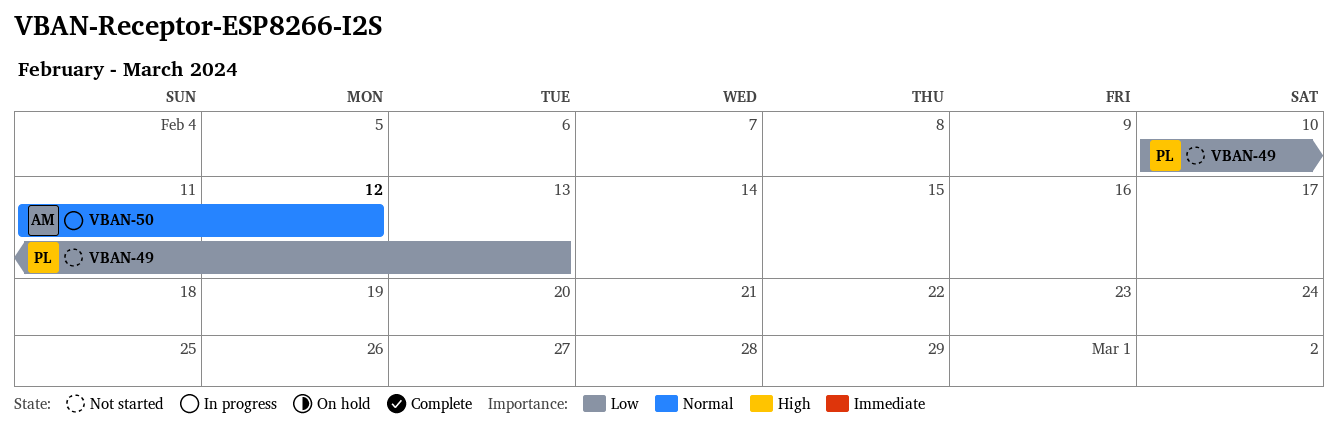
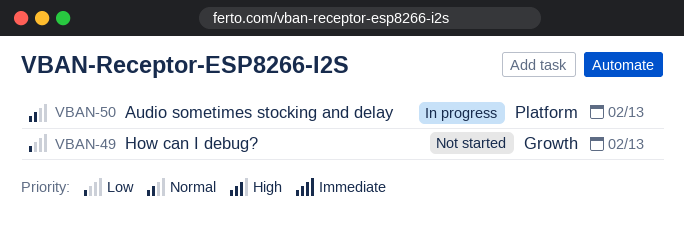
VBAN-50, due: Feb 12 -> Feb 13

